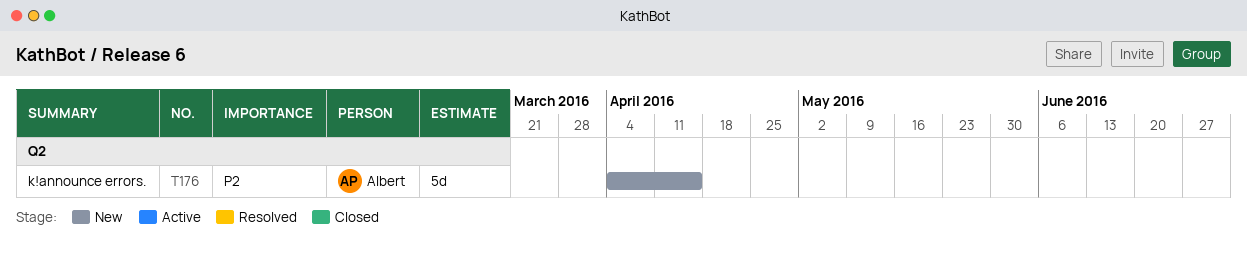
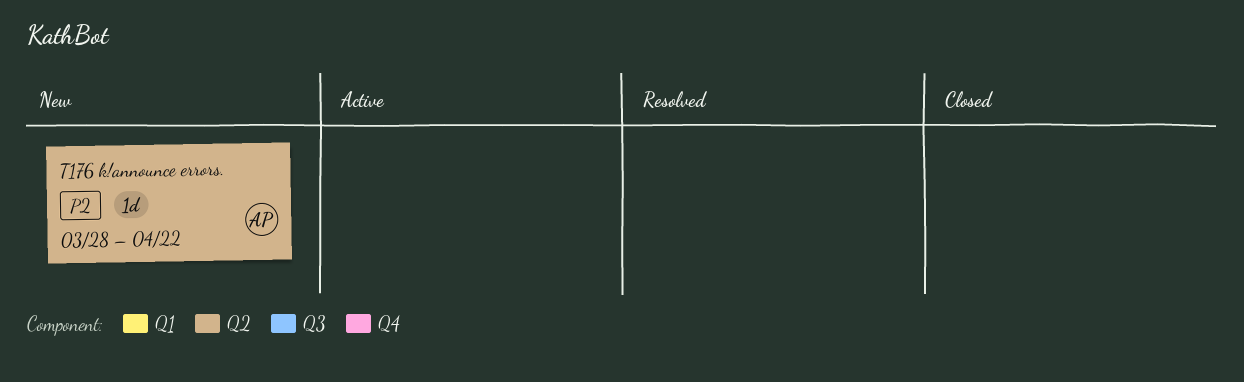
T176, estimate: 5d -> 1d
T176, start: Apr 4 -> Mar 28
T176, due: Apr 15 -> Apr 22

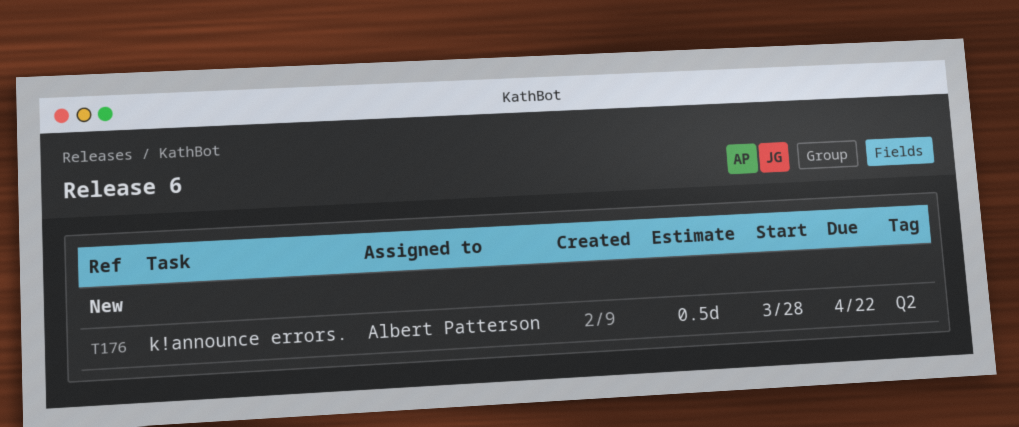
T176, estimate: 1d -> 0.5d

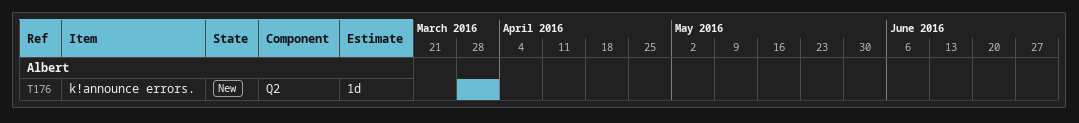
T176, estimate: 0.5d -> 1d
T176, due: Apr 22 -> Apr 1

